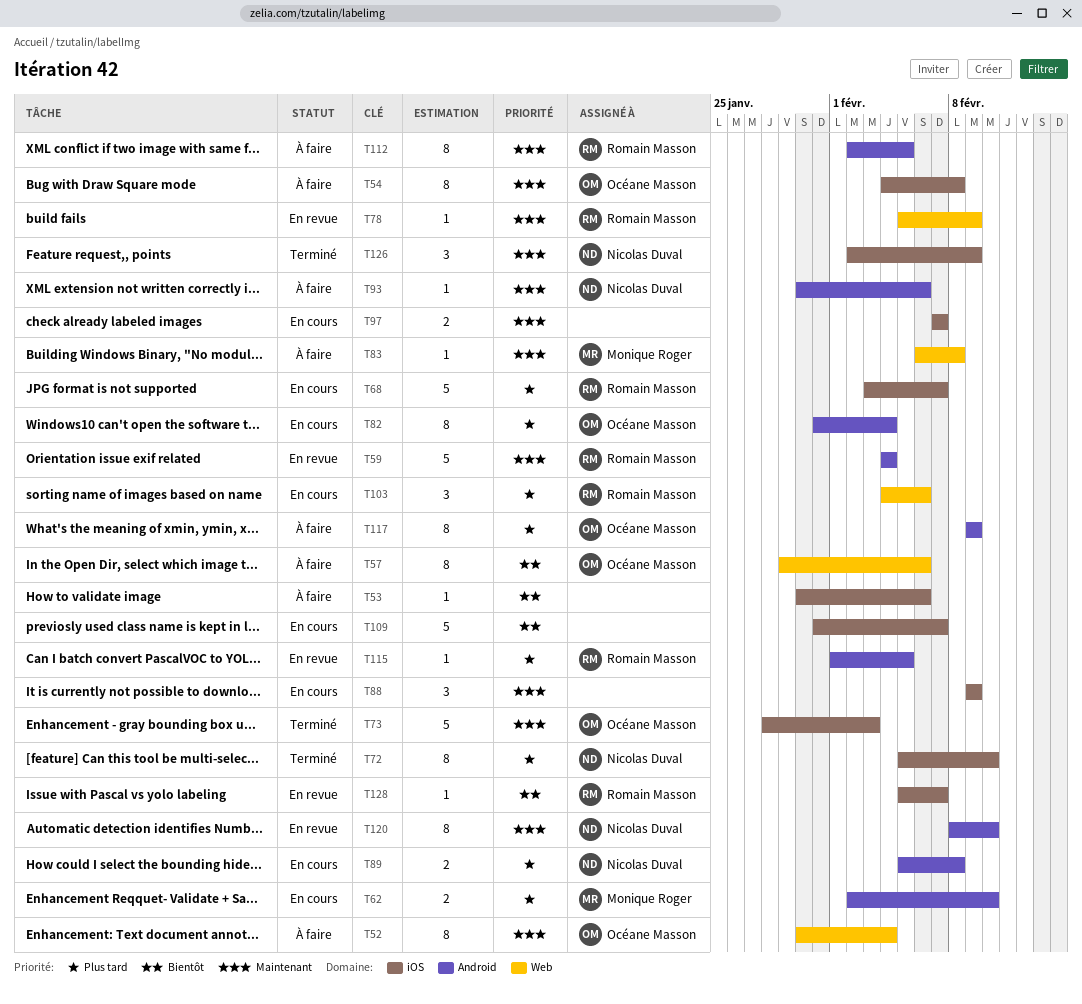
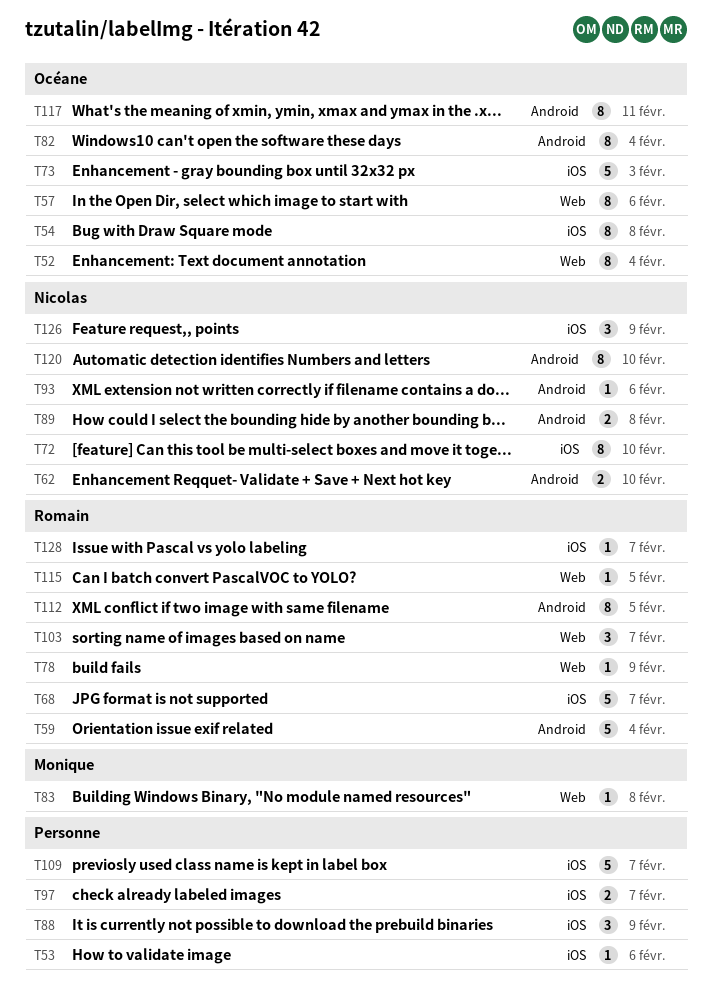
T62, owner: Monique Roger -> Nicolas Duval
T103, due: Feb 6 -> Feb 7
T115, label: Android -> Web
T117, due: Feb 9 -> Feb 11

